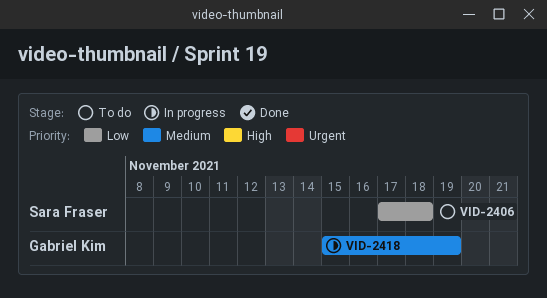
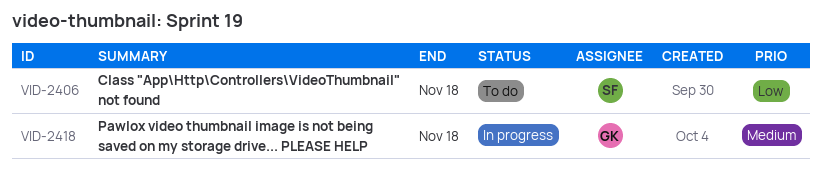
VID-2418, due: Nov 19 -> Nov 18

